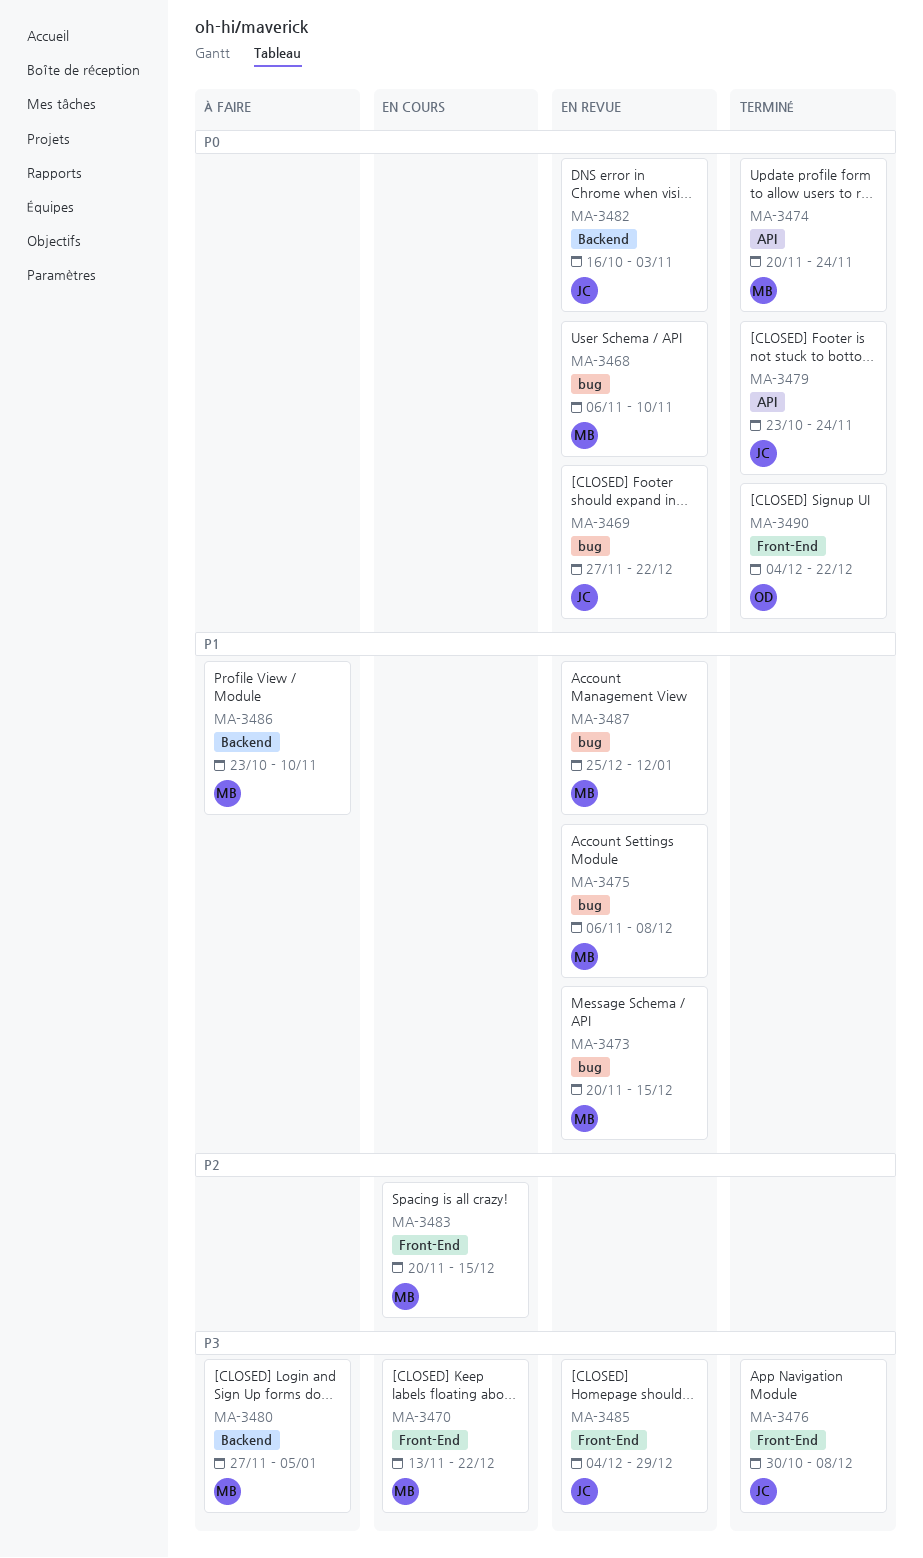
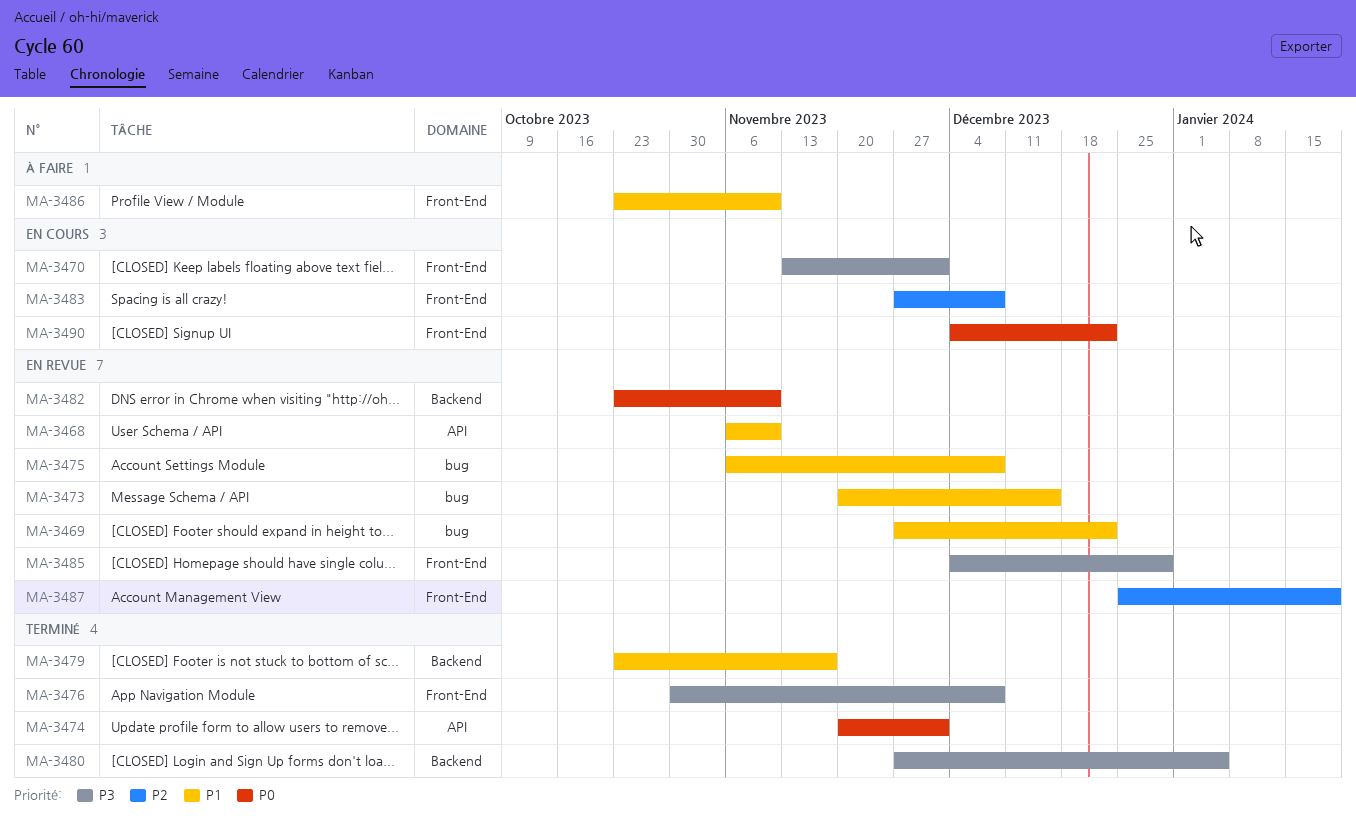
MA-3468, priority: P0 -> P1
MA-3468, label: bug -> API
MA-3469, priority: P0 -> P1
MA-3470, due: Dec 22 -> Dec 1
MA-3474, due: Nov 24 -> Dec 1
MA-3479, priority: P0 -> P1
MA-3479, label: API -> Backend
MA-3479, due: Nov 24 -> Nov 17
MA-3480, status: À faire -> Terminé
MA-3482, start: Oct 16 -> Oct 23
MA-3482, due: Nov 3 -> Nov 10
MA-3483, start: Nov 20 -> Nov 27
MA-3483, due: Dec 15 -> Dec 8
MA-3486, label: Backend -> Front-End
MA-3487, priority: P1 -> P2
MA-3487, label: bug -> Front-End
MA-3487, due: Jan 12 -> Jan 19
MA-3490, status: Terminé -> En cours

